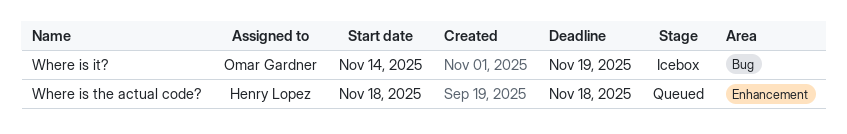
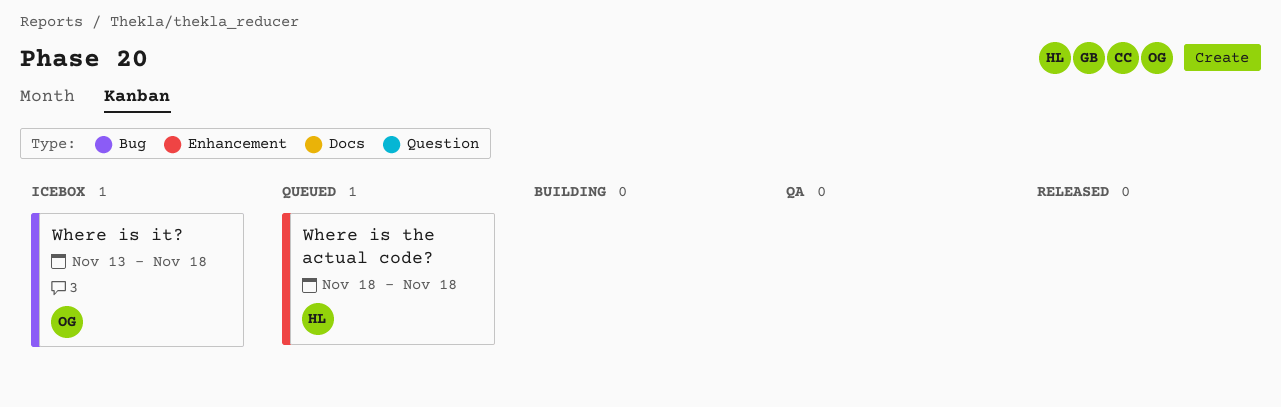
Where is it?, start: Nov 14 -> Nov 13
Where is it?, due: Nov 19 -> Nov 18

